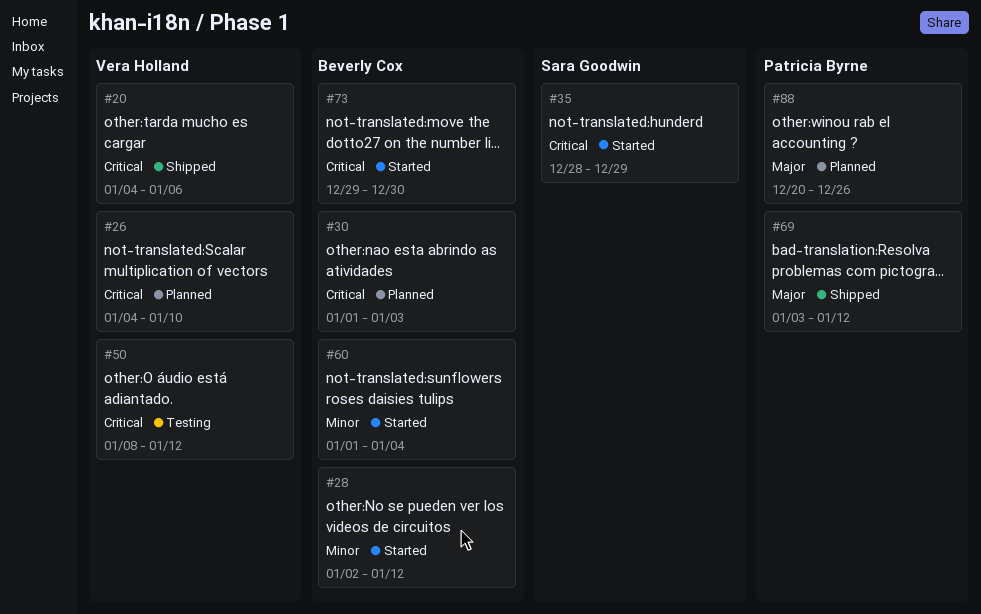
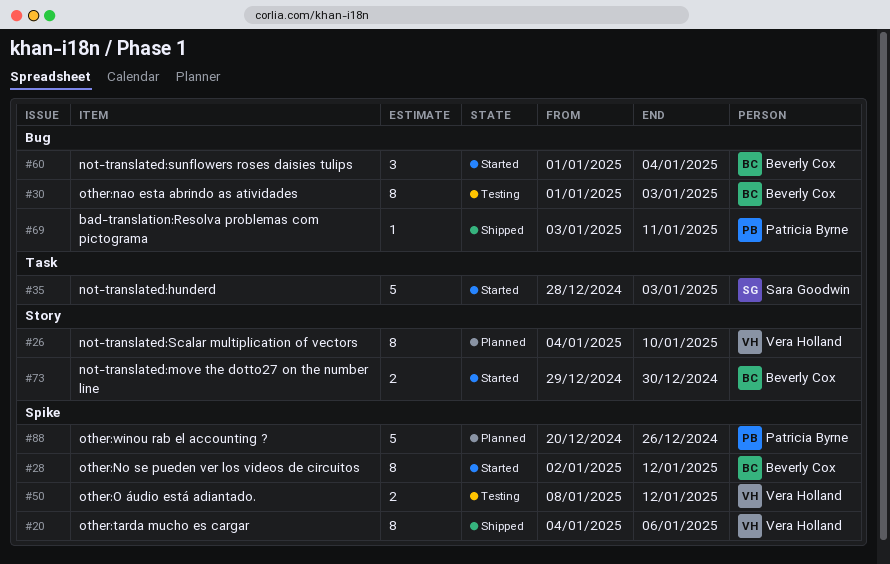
#30, status: Planned -> Testing
#35, due: Dec 29 -> Jan 3
#69, due: Jan 12 -> Jan 11

